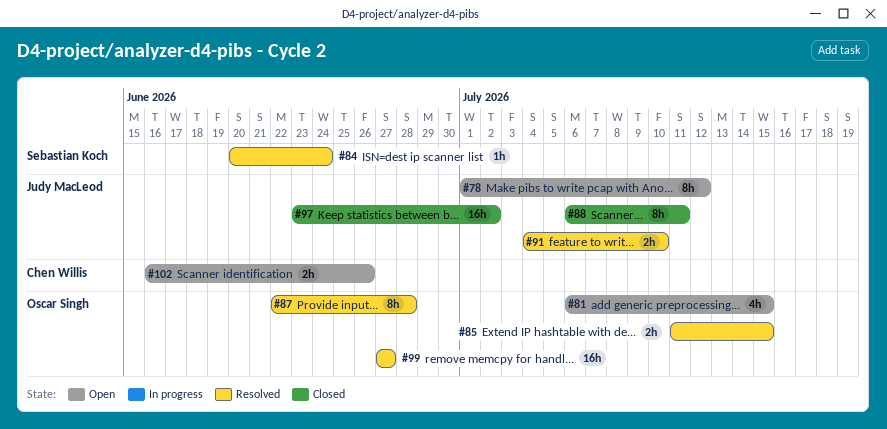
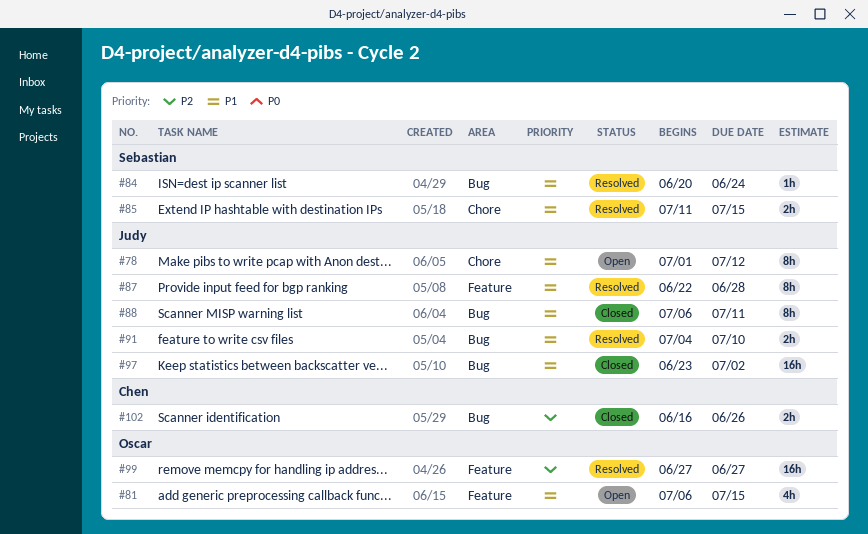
#85, owner: Oscar Singh -> Sebastian Koch
#87, owner: Oscar Singh -> Judy MacLeod
#102, status: Open -> Closed

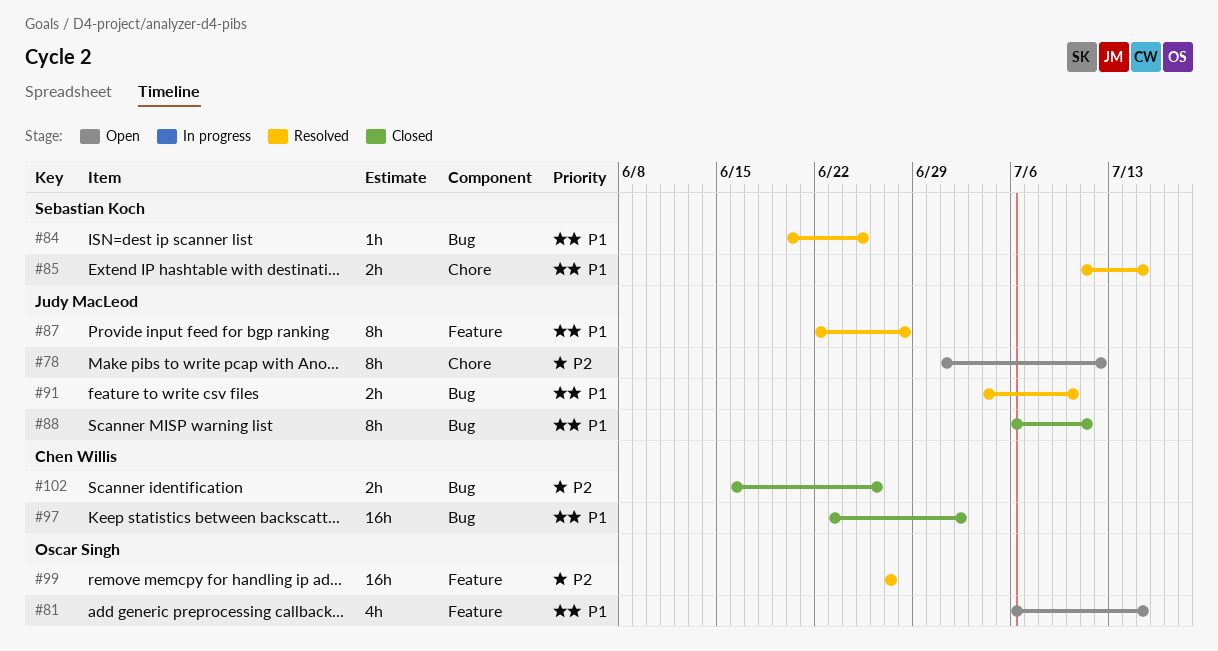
#78, priority: P1 -> P2
#84, due: Jun 24 -> Jun 25
#97, owner: Judy MacLeod -> Chen Willis

